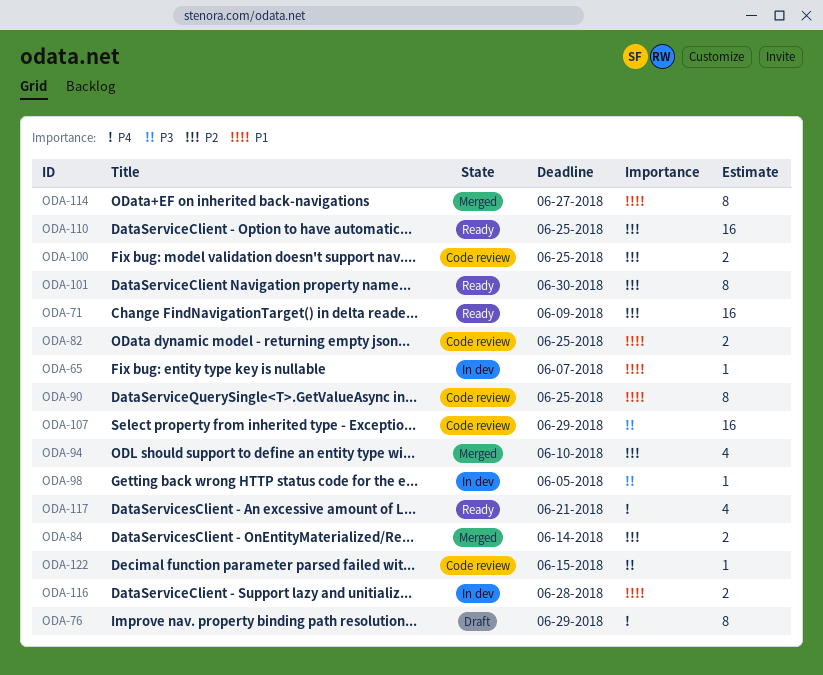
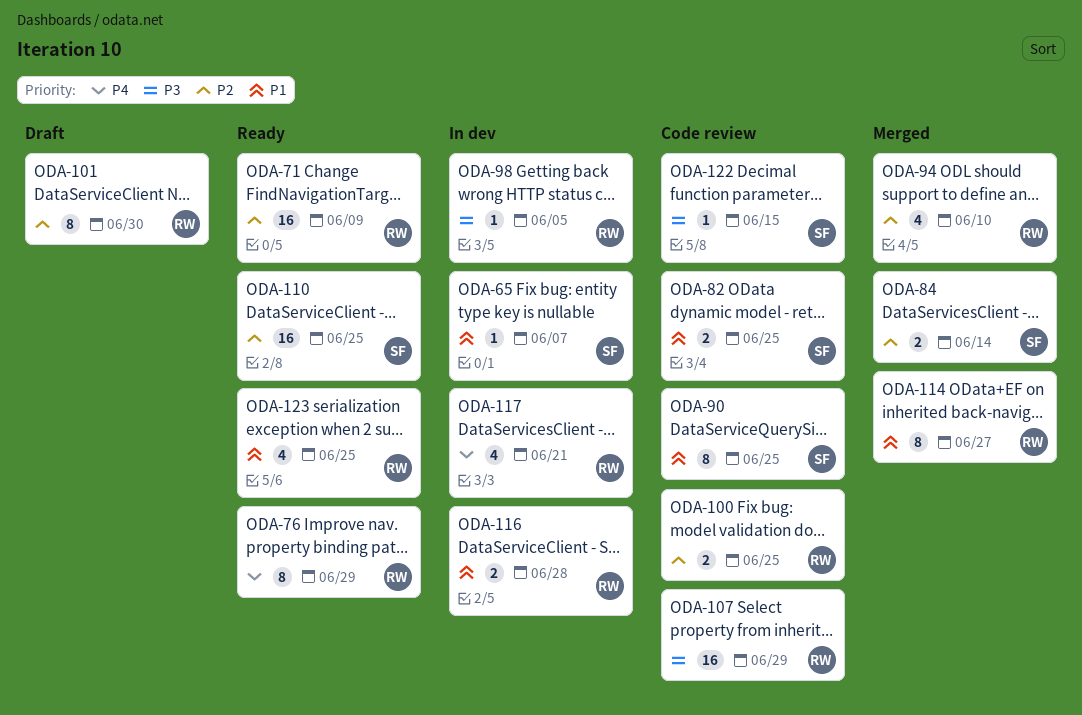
ODA-76, status: Draft -> Ready
ODA-101, status: Ready -> Draft
ODA-117, status: Ready -> In dev
ODA-123: none -> present

